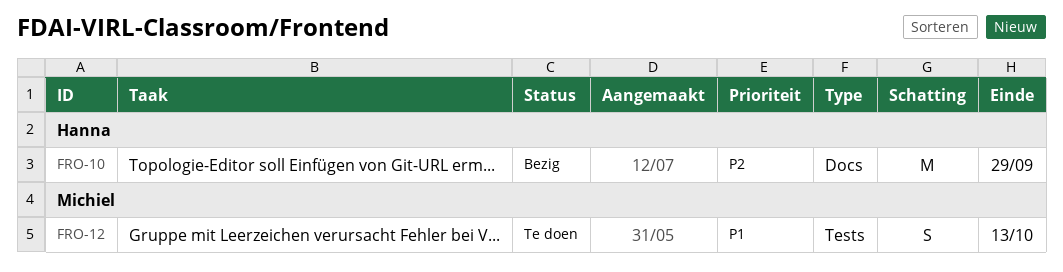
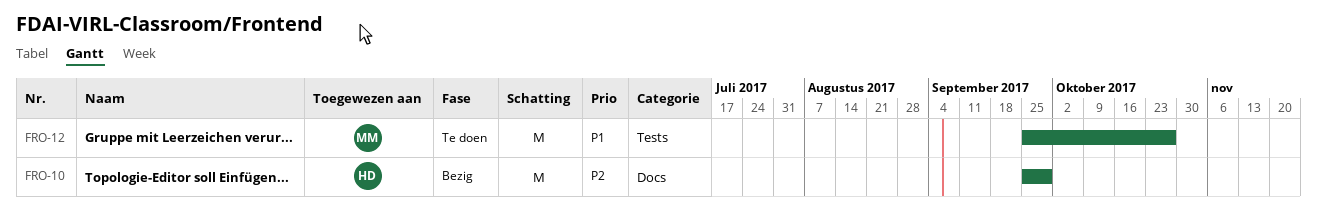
FRO-12, estimate: S -> M
FRO-12, due: Oct 13 -> Oct 27

